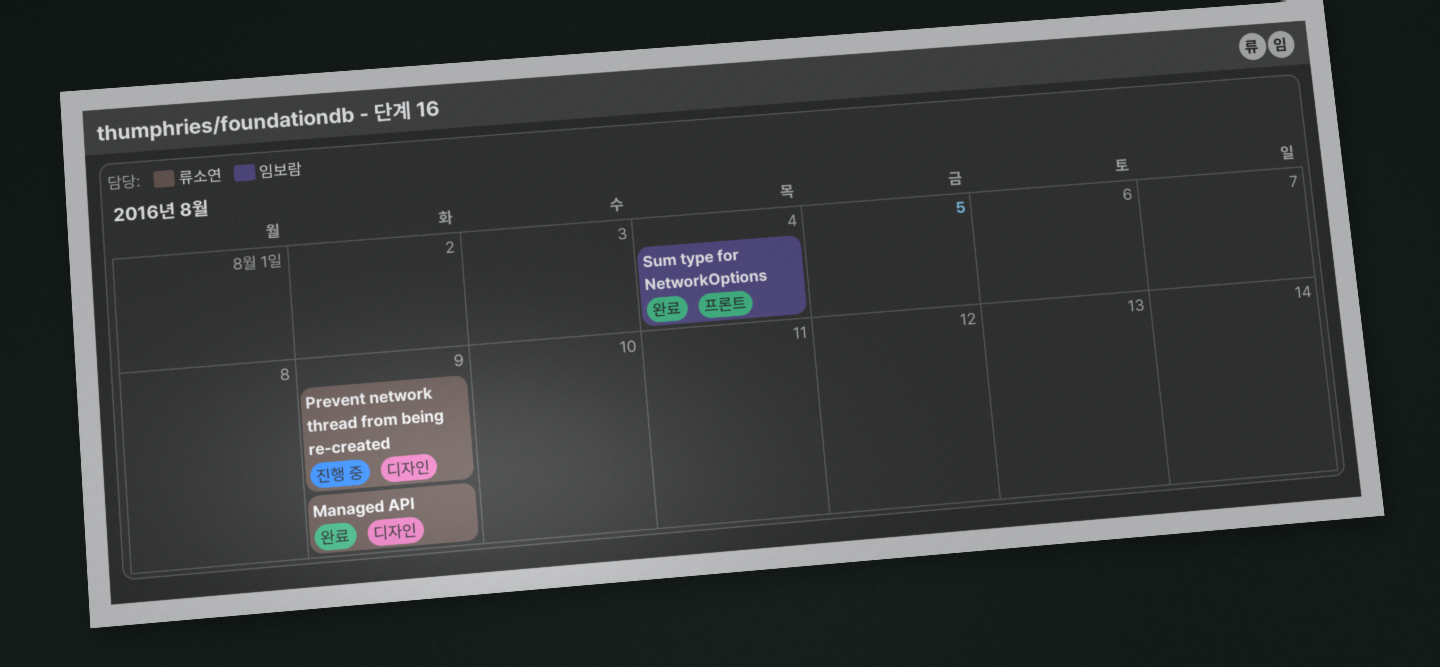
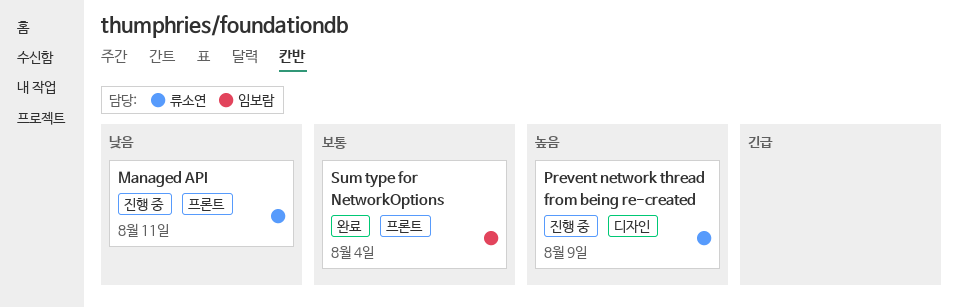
Managed API, status: 완료 -> 진행 중
Managed API, label: 디자인 -> 프론트
Managed API, due: Aug 9 -> Aug 11

